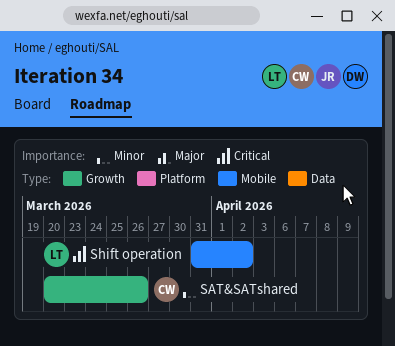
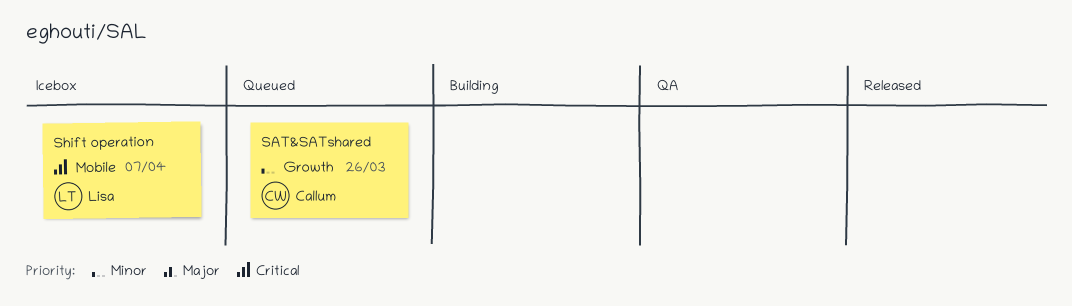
Shift operation, due: Apr 2 -> Apr 7

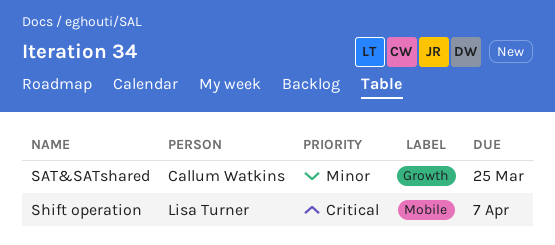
SAT&SATshared, due: Mar 26 -> Mar 25

